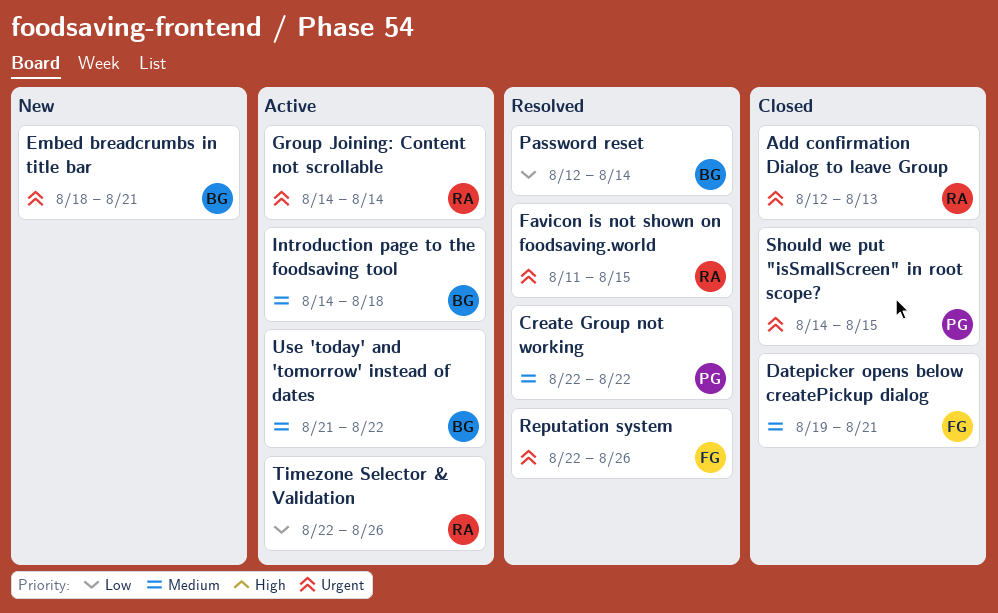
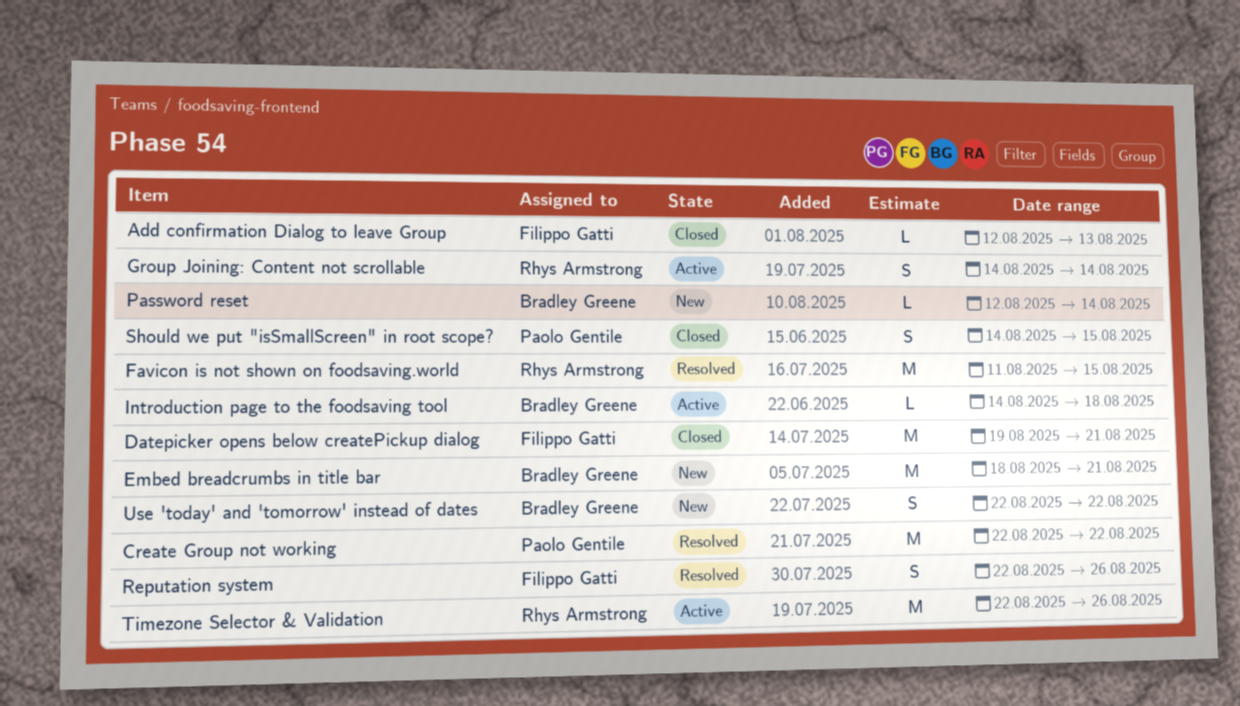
Add confirmation Dialog to leave Group, owner: Rhys Armstrong -> Filippo Gatti
Password reset, status: Resolved -> New
Use 'today' and 'tomorrow' instead of dates, status: Active -> New
Use 'today' and 'tomorrow' instead of dates, start: Aug 21 -> Aug 22

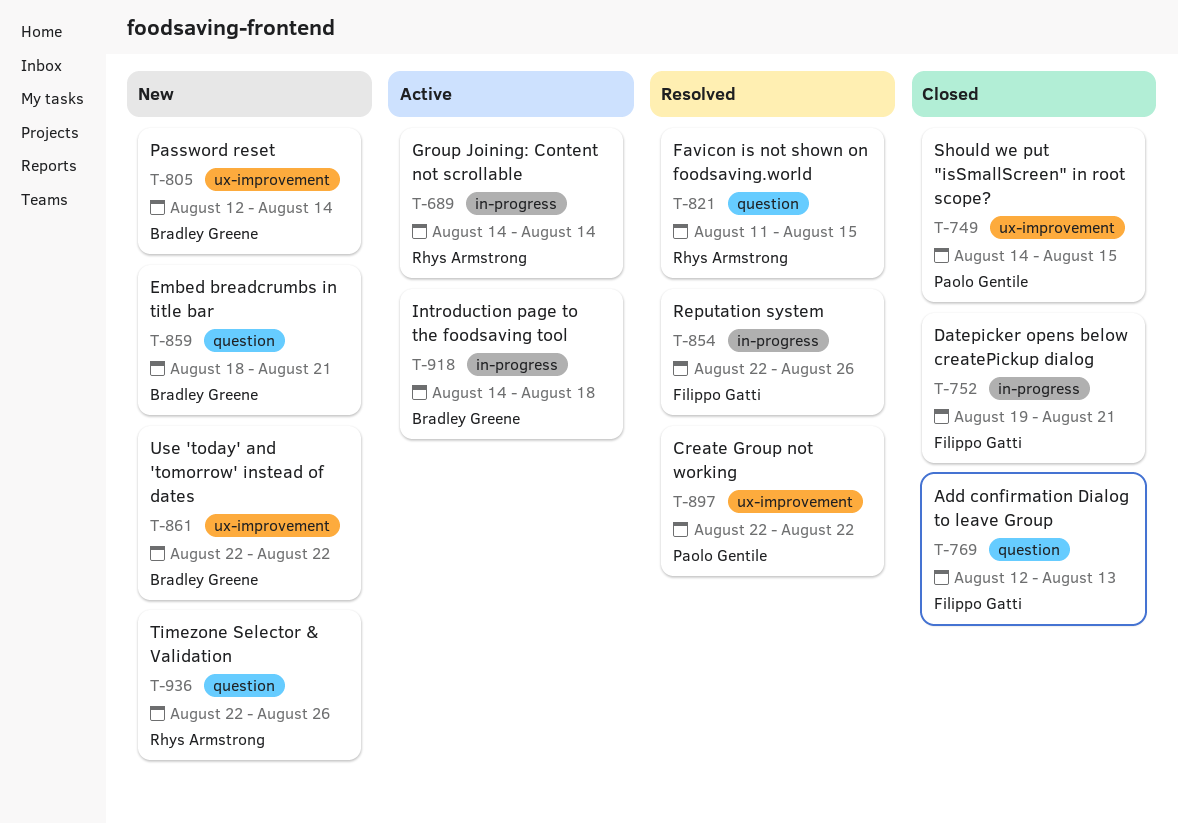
Timezone Selector & Validation, status: Active -> New

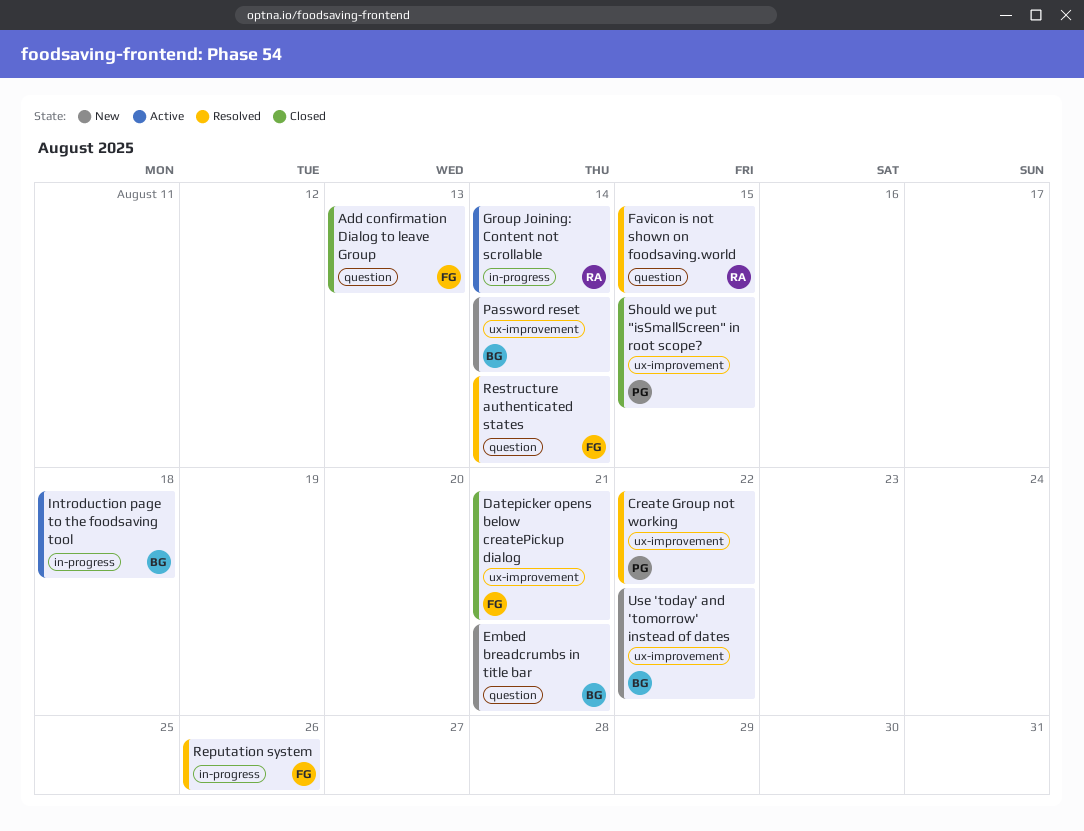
Datepicker opens below createPickup dialog, label: in-progress -> ux-improvement
Restructure authenticated states: none -> present
Timezone Selector & Validation: present -> none

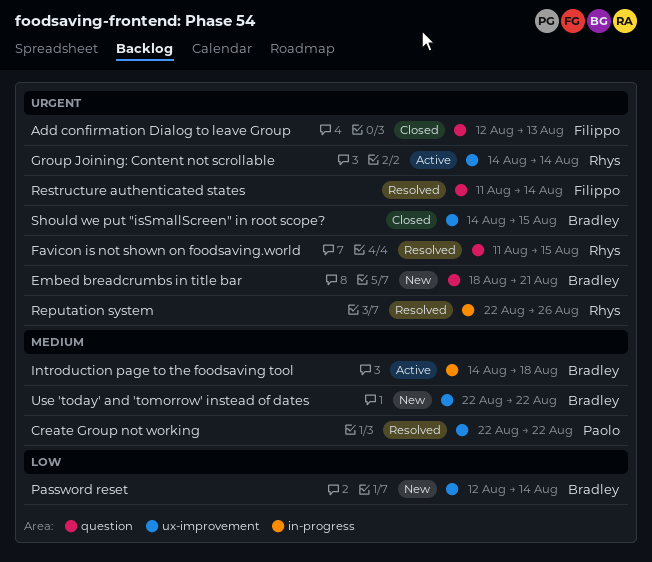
Datepicker opens below createPickup dialog: present -> none
Group Joining: Content not scrollable, label: in-progress -> ux-improvement
Reputation system, owner: Filippo -> Rhys
Should we put "isSmallScreen" in root scope?, owner: Paolo -> Bradley

